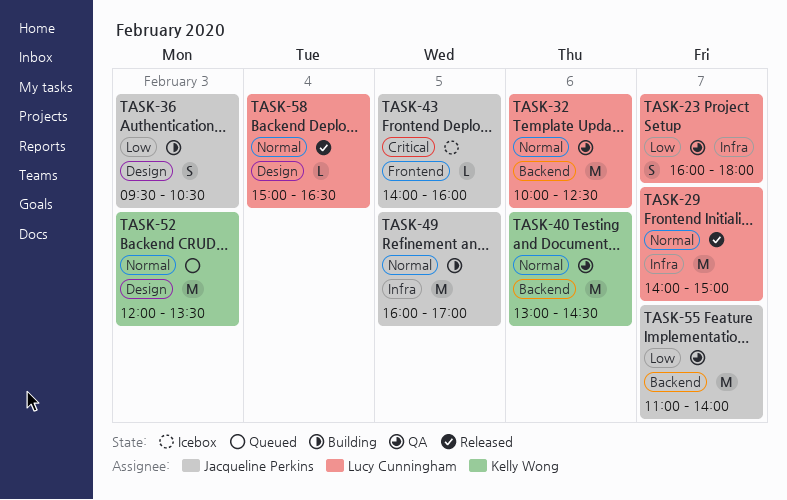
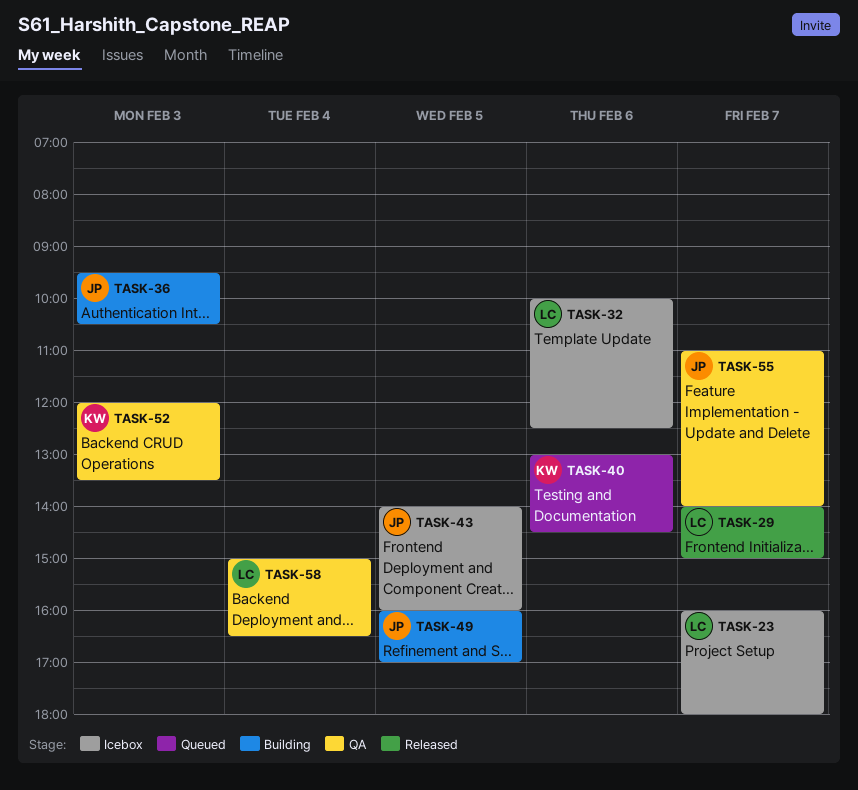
TASK-23, status: QA -> Icebox
TASK-32, status: QA -> Icebox
TASK-40, status: QA -> Queued
TASK-52, status: Queued -> QA
TASK-58, status: Released -> QA

